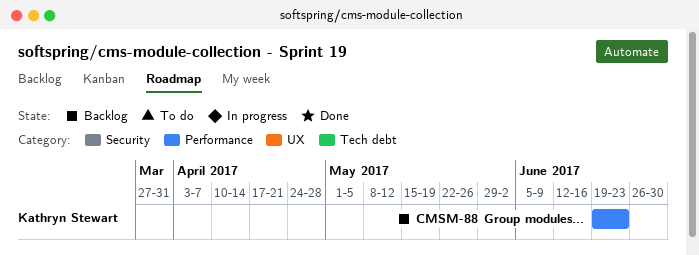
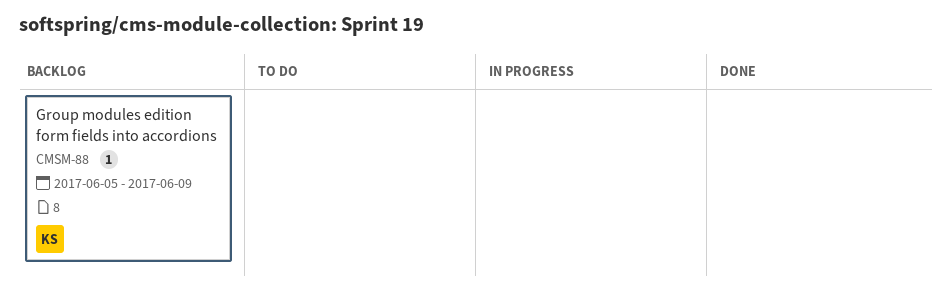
CMSM-88, start: Jun 19 -> Jun 5
CMSM-88, due: Jun 23 -> Jun 9

